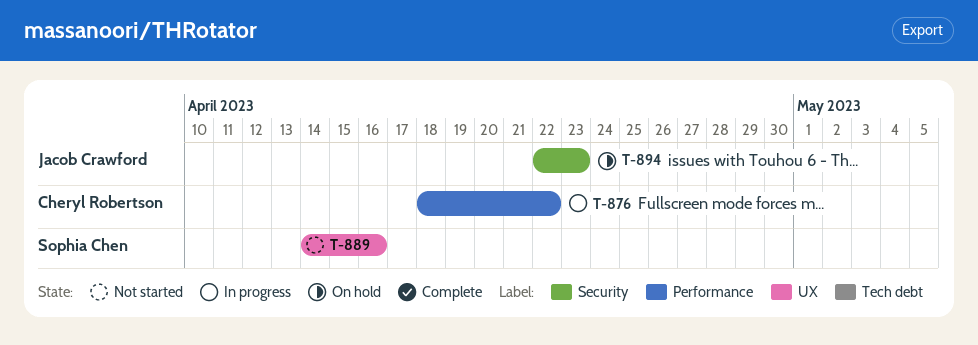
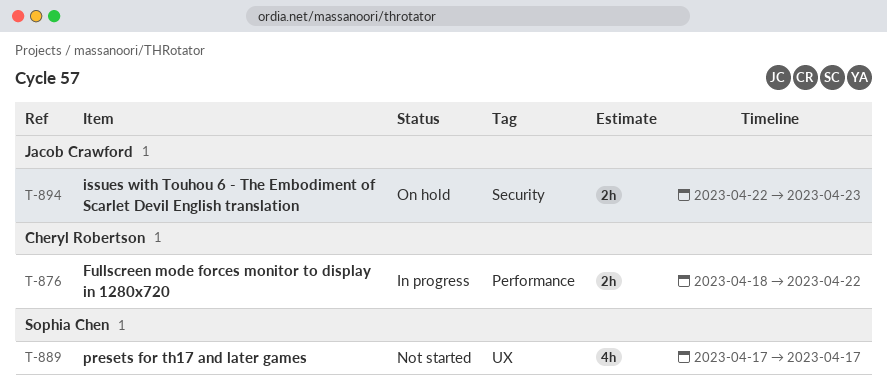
T-889, start: Apr 14 -> Apr 17
T-889, due: Apr 16 -> Apr 17

